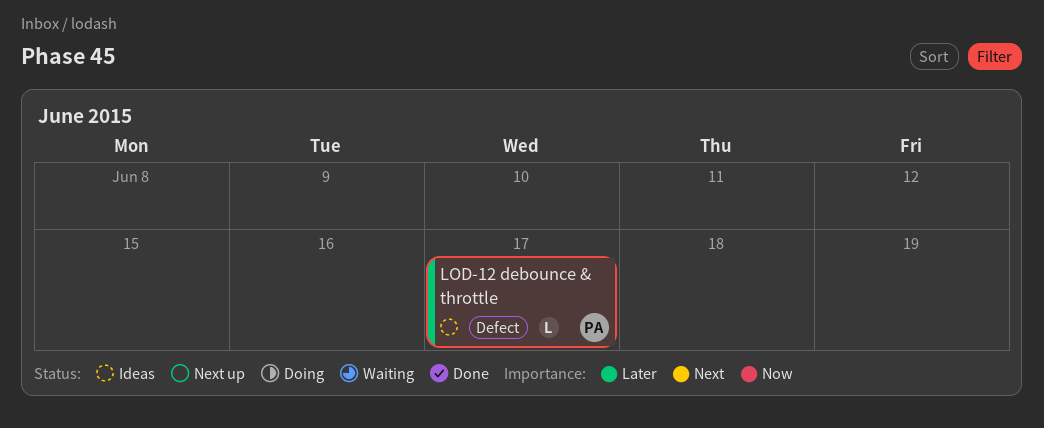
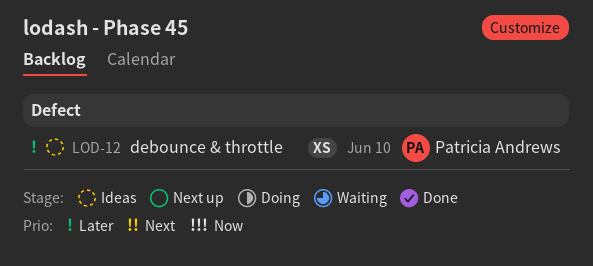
LOD-12, estimate: L -> XS
LOD-12, due: Jun 17 -> Jun 10

